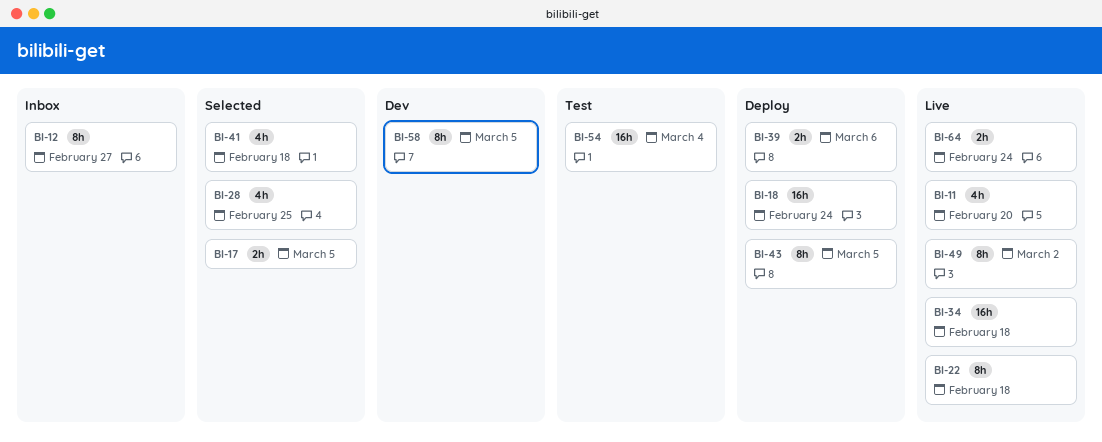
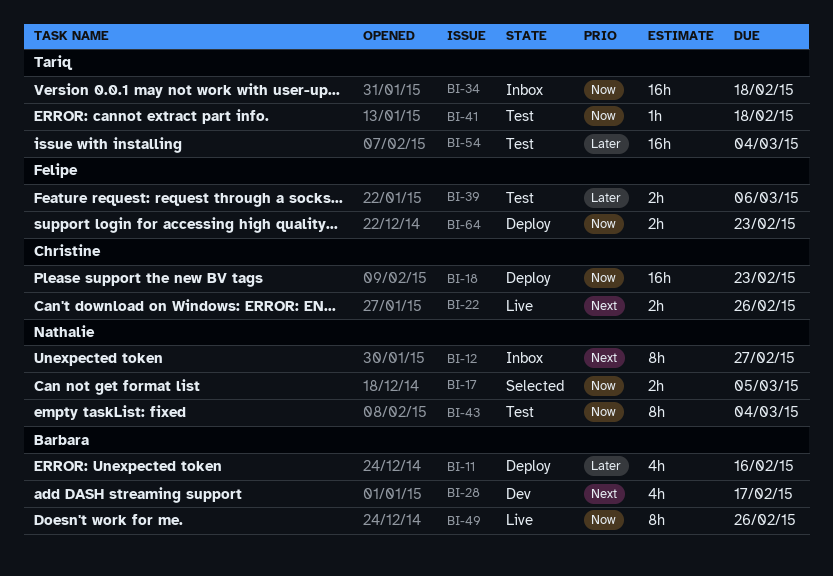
BI-11, status: Live -> Deploy
BI-11, due: Feb 20 -> Feb 16
BI-18, due: Feb 24 -> Feb 23
BI-22, estimate: 8h -> 2h
BI-22, due: Feb 18 -> Feb 26
BI-28, status: Selected -> Dev
BI-28, due: Feb 25 -> Feb 17
BI-34, status: Live -> Inbox
BI-39, status: Deploy -> Test
BI-41, status: Selected -> Test
BI-41, estimate: 4h -> 1h
BI-43, status: Deploy -> Test
BI-43, due: Mar 5 -> Mar 4
BI-49, due: Mar 2 -> Feb 26
BI-58: present -> none
BI-64, status: Live -> Deploy
BI-64, due: Feb 24 -> Feb 23

